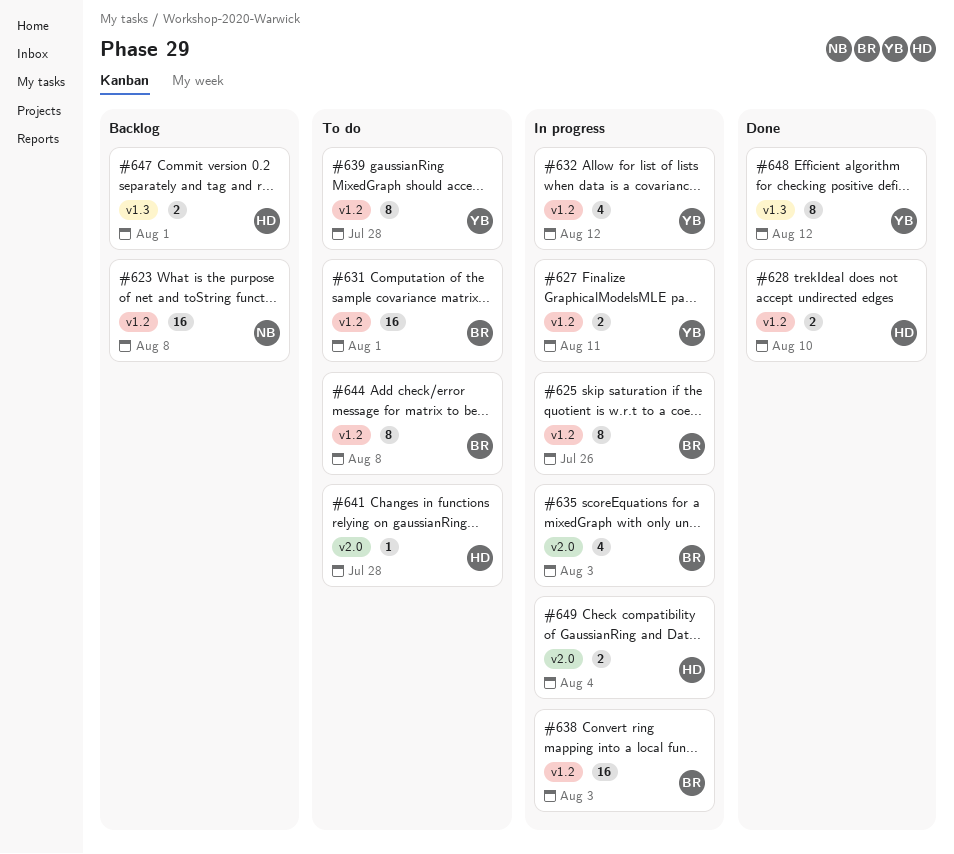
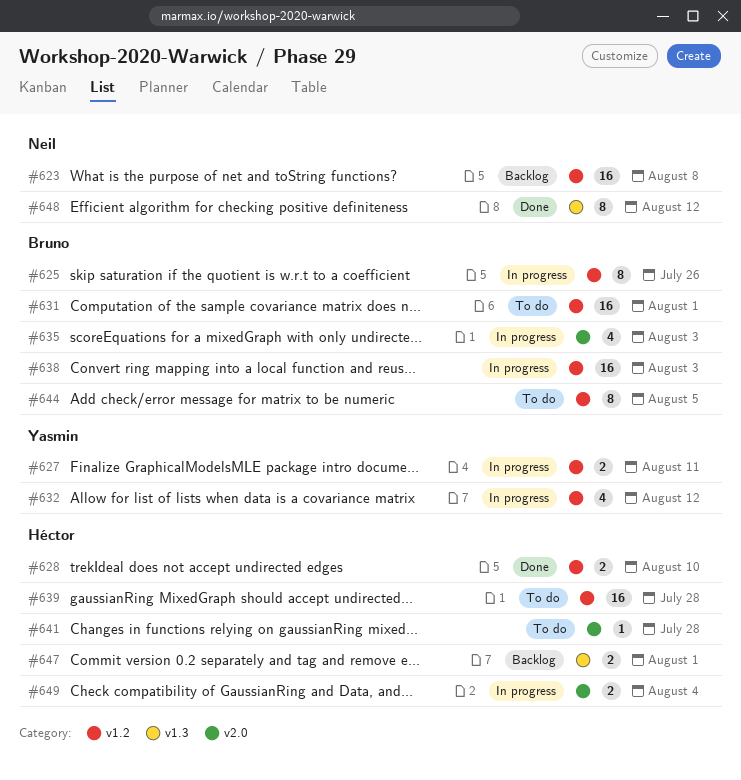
#639, owner: Yasmin -> Héctor
#639, estimate: 8 -> 16
#644, due: Aug 8 -> Aug 5
#648, owner: Yasmin -> Neil

